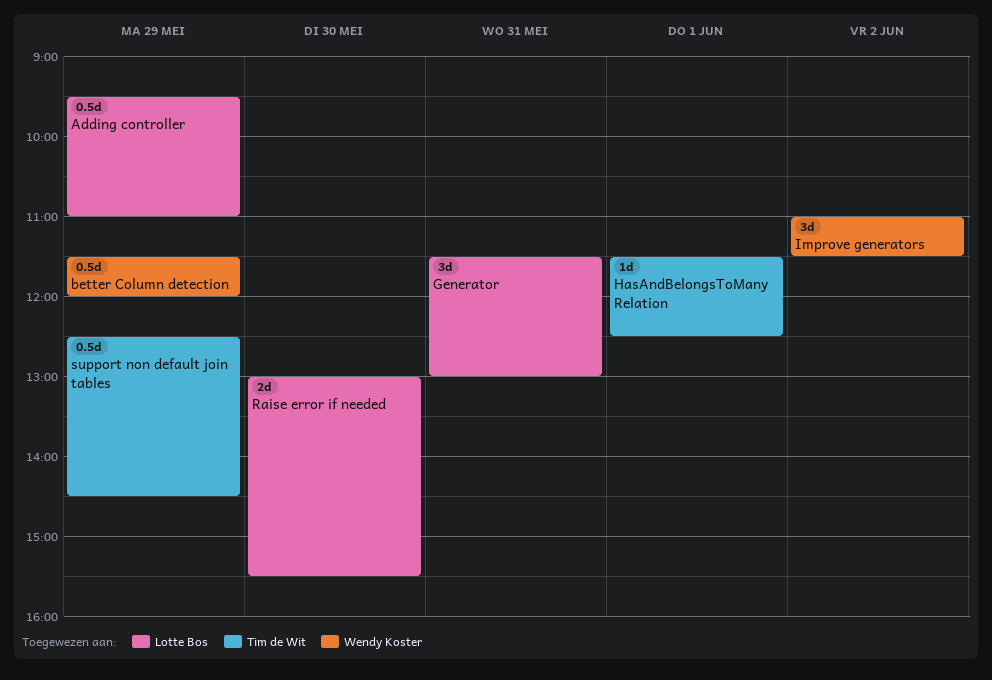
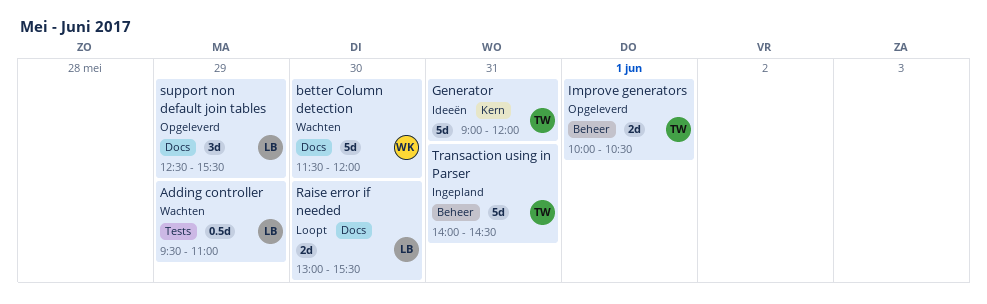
better Column detection, estimate: 0.5d -> 5d
better Column detection, day: May 29 -> May 30
Generator, owner: Lotte Bos -> Tim de Wit
Generator, estimate: 3d -> 5d
Generator, begins: 11:30 -> 09:00
Generator, ends: 13:00 -> 12:00
HasAndBelongsToMany Relation: present -> none
Improve generators, owner: Wendy Koster -> Tim de Wit
Improve generators, estimate: 3d -> 2d
Improve generators, day: Jun 2 -> Jun 1
Improve generators, begins: 11:00 -> 10:00
Improve generators, ends: 11:30 -> 10:30
support non default join tables, owner: Tim de Wit -> Lotte Bos
support non default join tables, estimate: 0.5d -> 3d
support non default join tables, ends: 14:30 -> 15:30
Transaction using in Parser: none -> present

